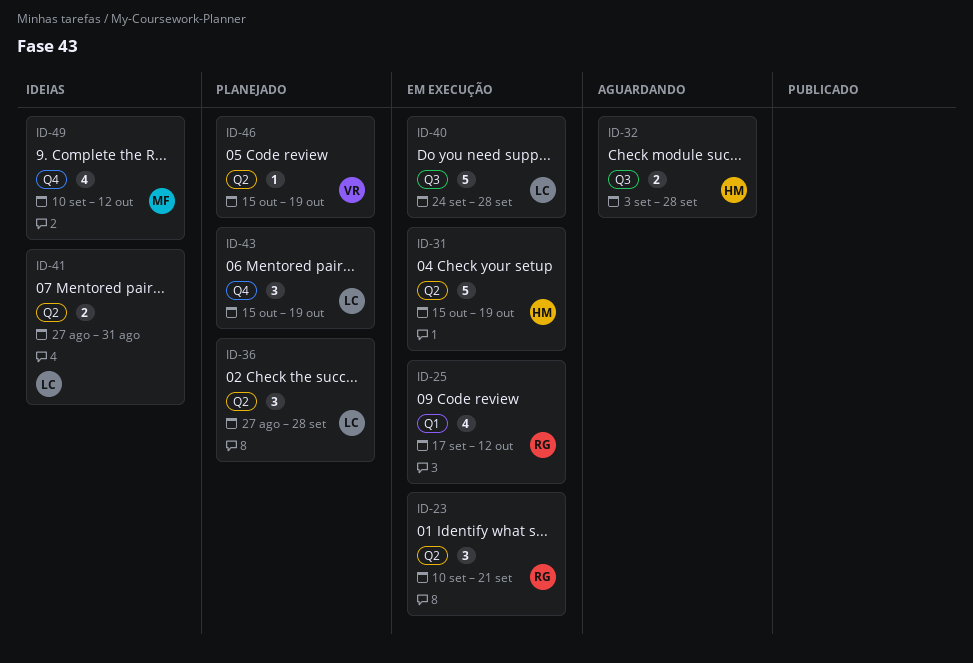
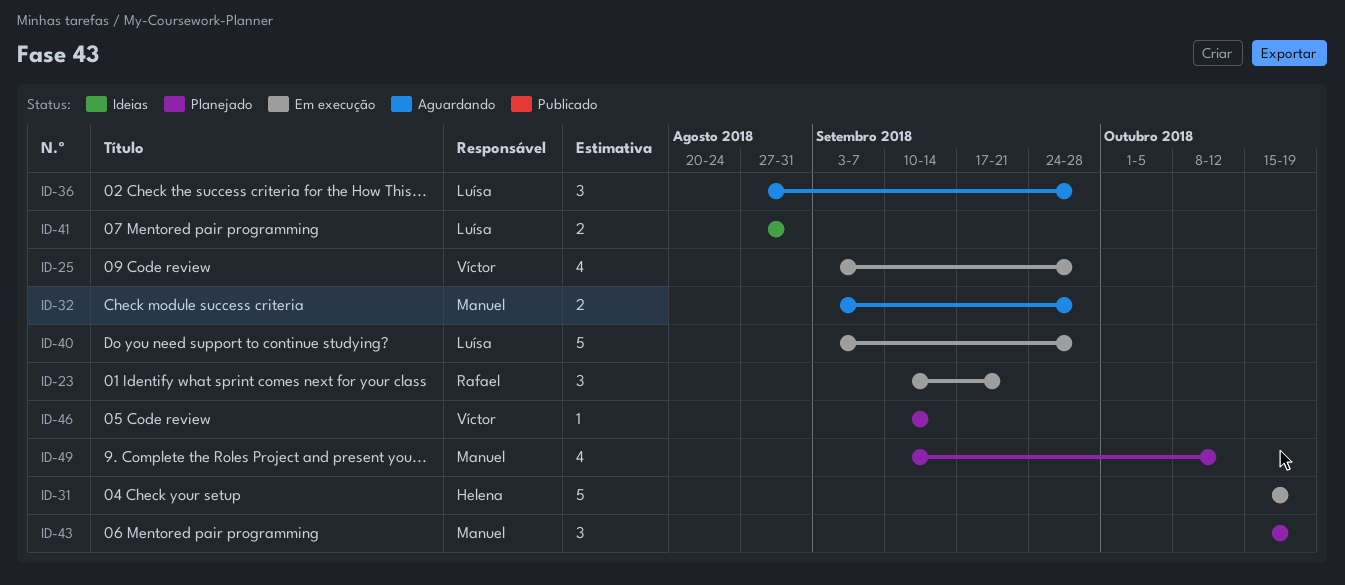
ID-25, owner: Rafael -> Víctor
ID-25, start: Sep 17 -> Sep 3
ID-25, due: Oct 12 -> Sep 28
ID-32, owner: Helena -> Manuel
ID-36, status: Planejado -> Aguardando
ID-40, start: Sep 24 -> Sep 3
ID-43, owner: Luísa -> Manuel
ID-46, start: Oct 15 -> Sep 10
ID-46, due: Oct 19 -> Sep 14
ID-49, status: Ideias -> Planejado

